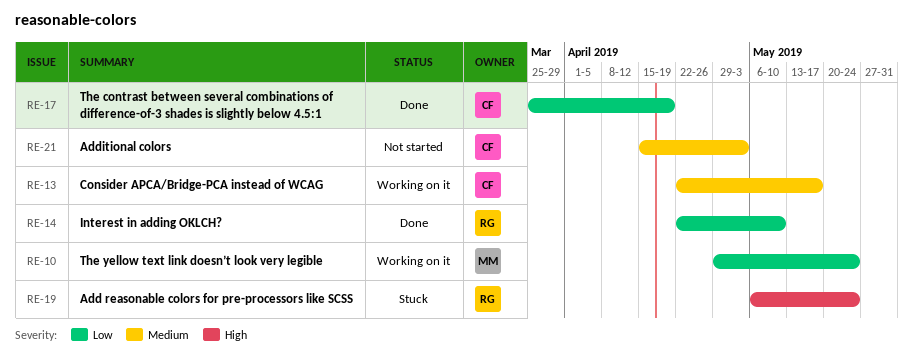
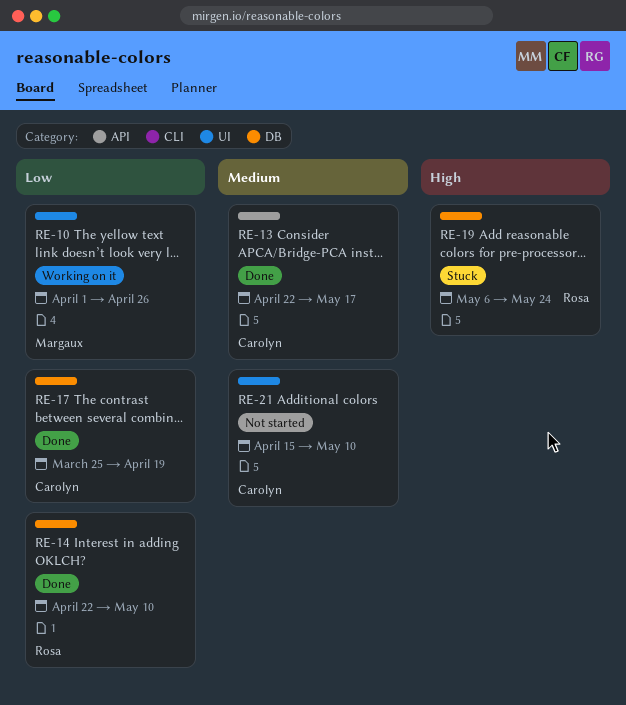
RE-10, start: Apr 29 -> Apr 1
RE-10, due: May 24 -> Apr 26
RE-13, status: Working on it -> Done
RE-21, due: May 3 -> May 10

